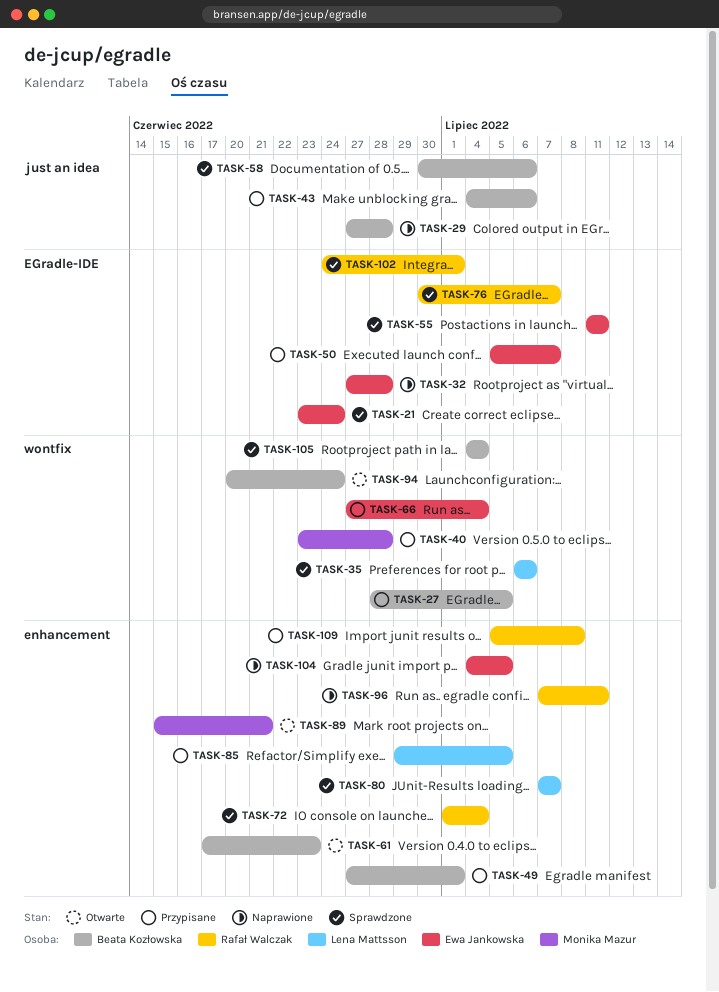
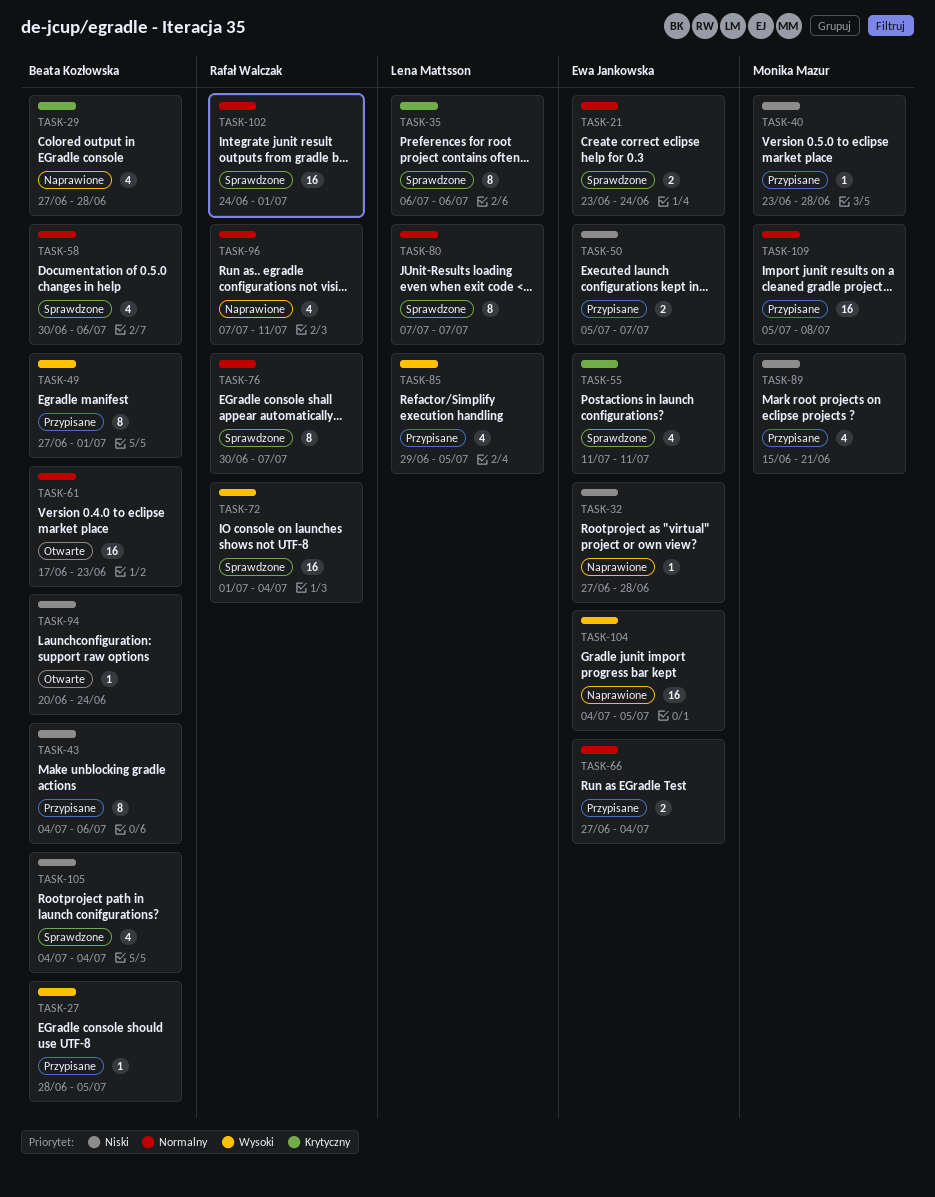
TASK-89, status: Otwarte -> Przypisane
TASK-109, owner: Rafał Walczak -> Monika Mazur

